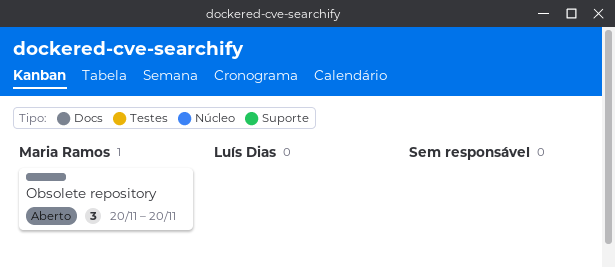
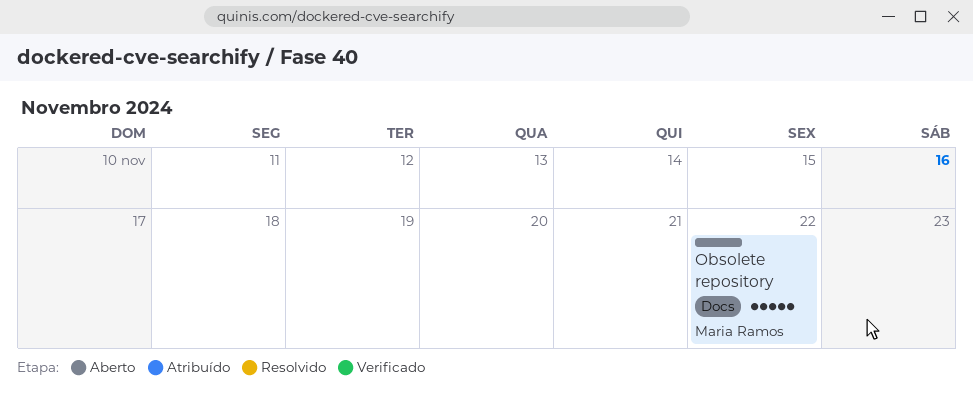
Obsolete repository, estimate: 3 -> 5
Obsolete repository, due: Nov 20 -> Nov 22

